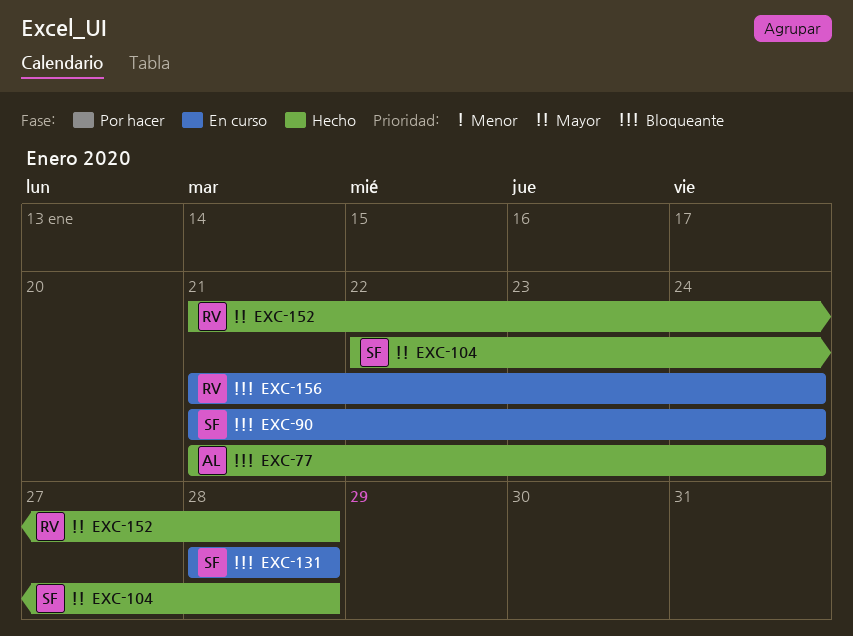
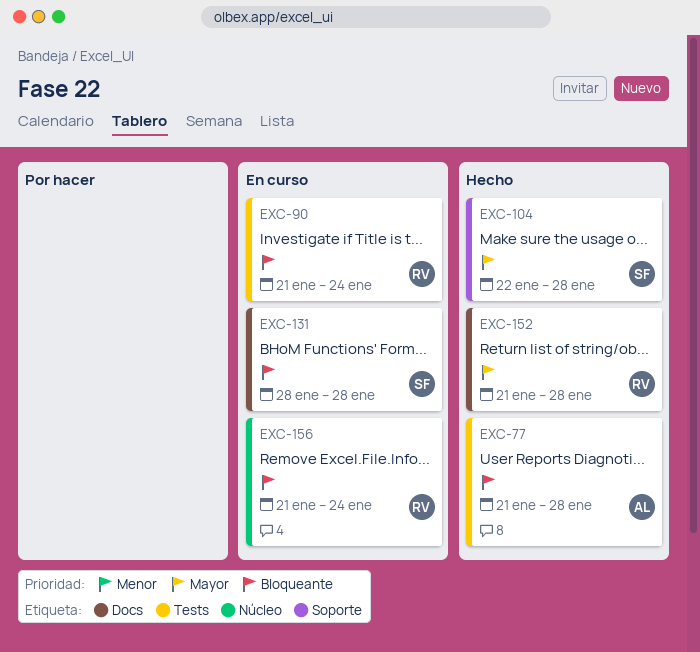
EXC-77, due: Jan 24 -> Jan 28
EXC-90, owner: SF -> RV

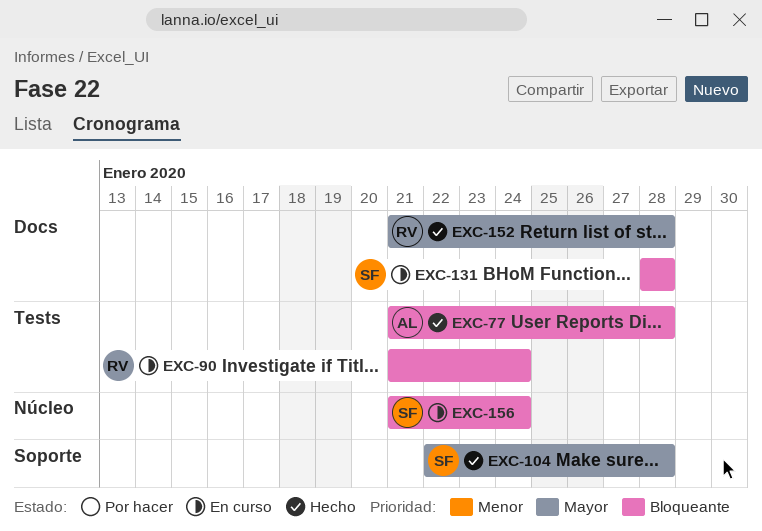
EXC-156, owner: RV -> SF

